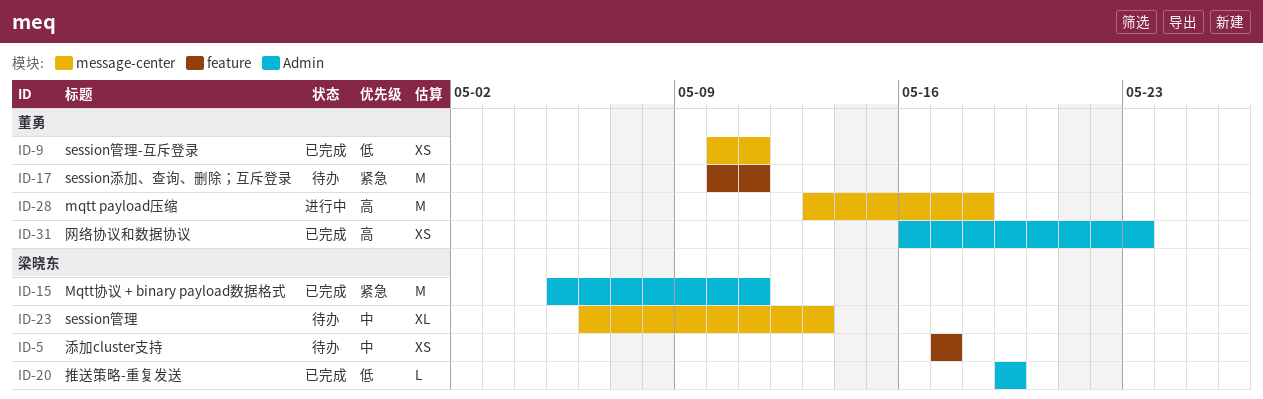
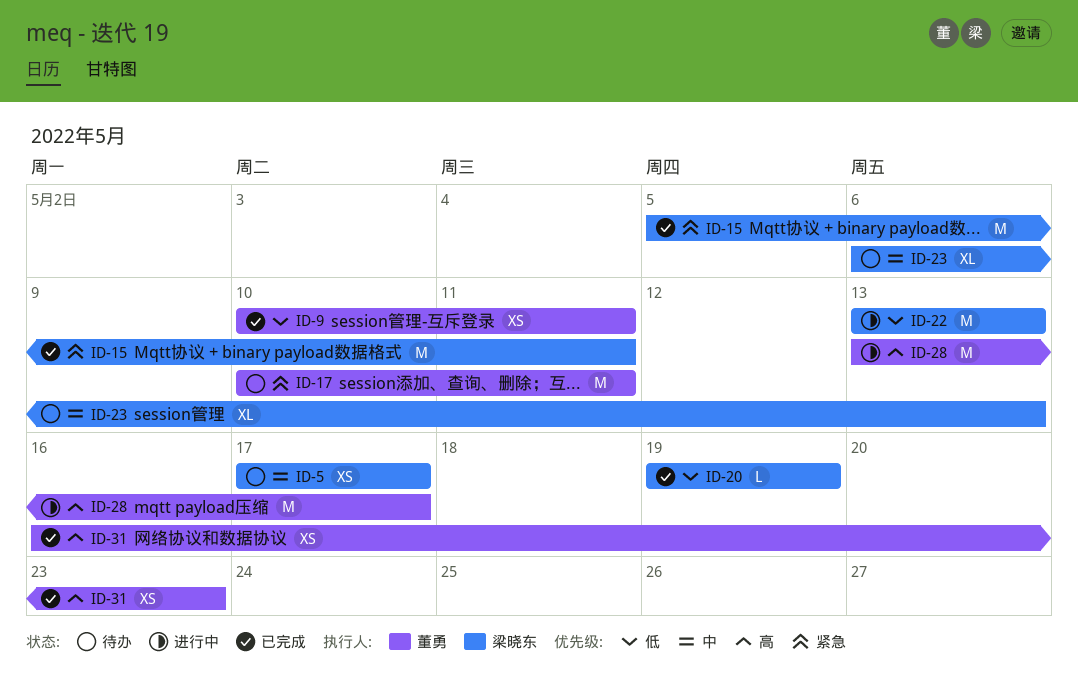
ID-22: none -> present
ID-28, due: May 18 -> May 17

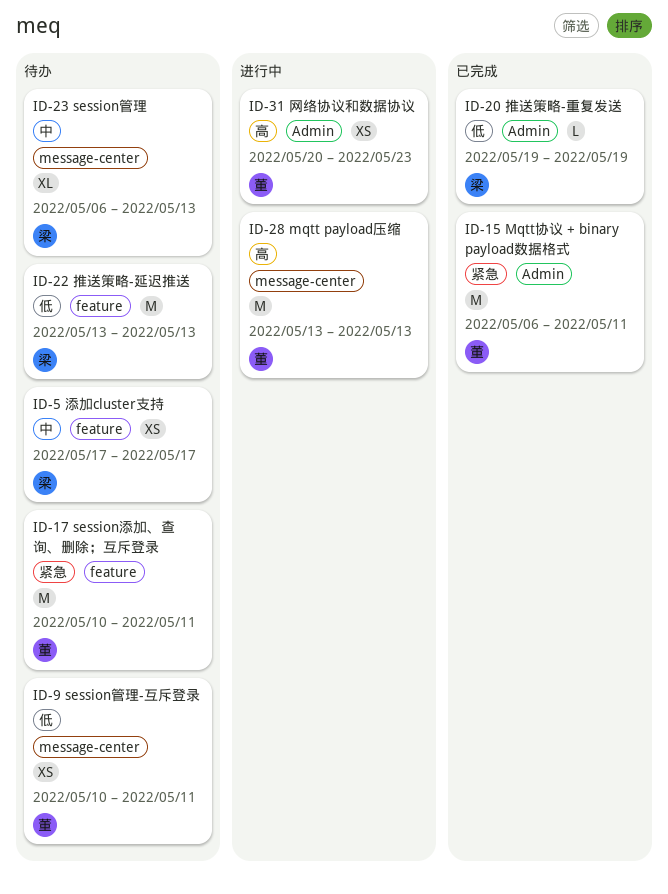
ID-9, status: 已完成 -> 待办
ID-15, owner: 梁晓东 -> 董勇
ID-15, start: May 5 -> May 6
ID-22, status: 进行中 -> 待办
ID-28, due: May 17 -> May 13
ID-31, status: 已完成 -> 进行中
ID-31, start: May 16 -> May 20

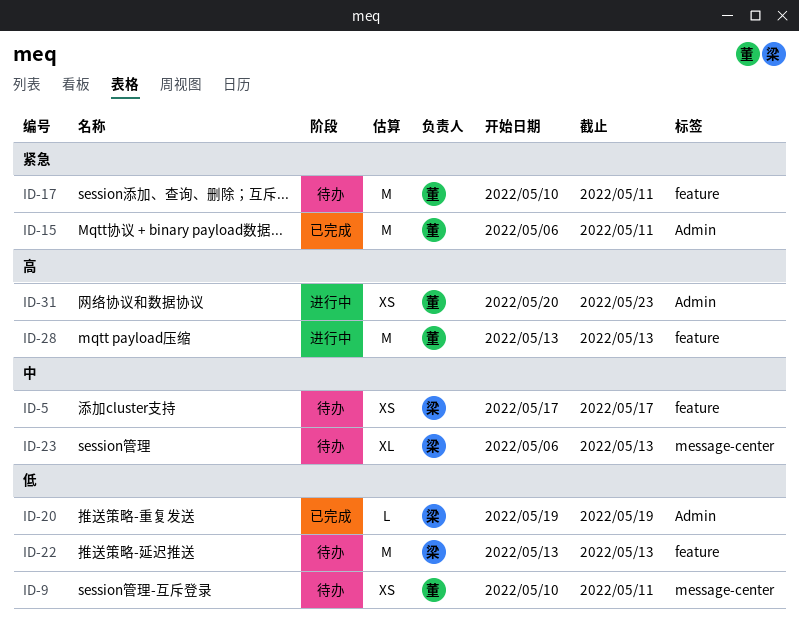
ID-28, label: message-center -> feature

